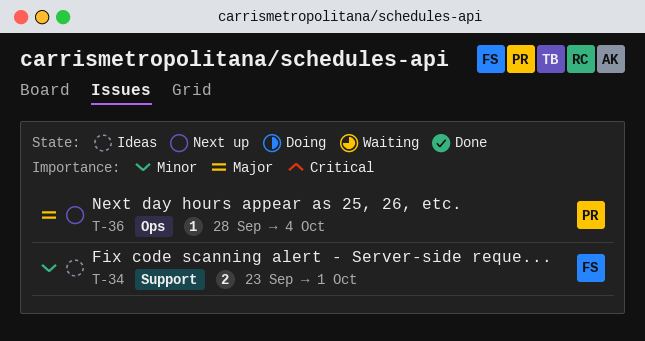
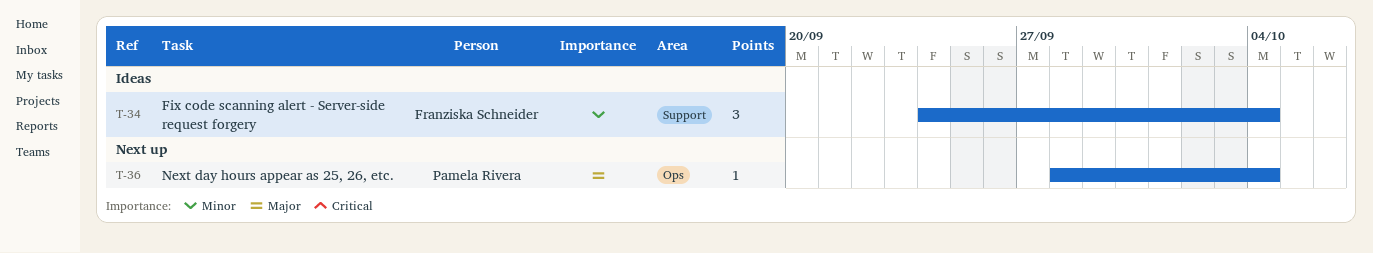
T-34, estimate: 2 -> 3
T-34, start: Sep 23 -> Sep 24
T-34, due: Oct 1 -> Oct 4

